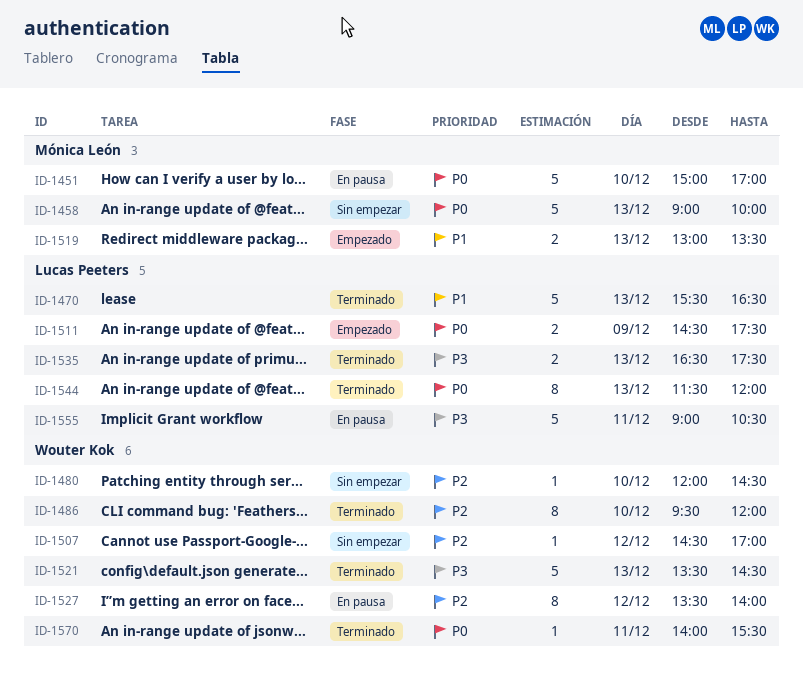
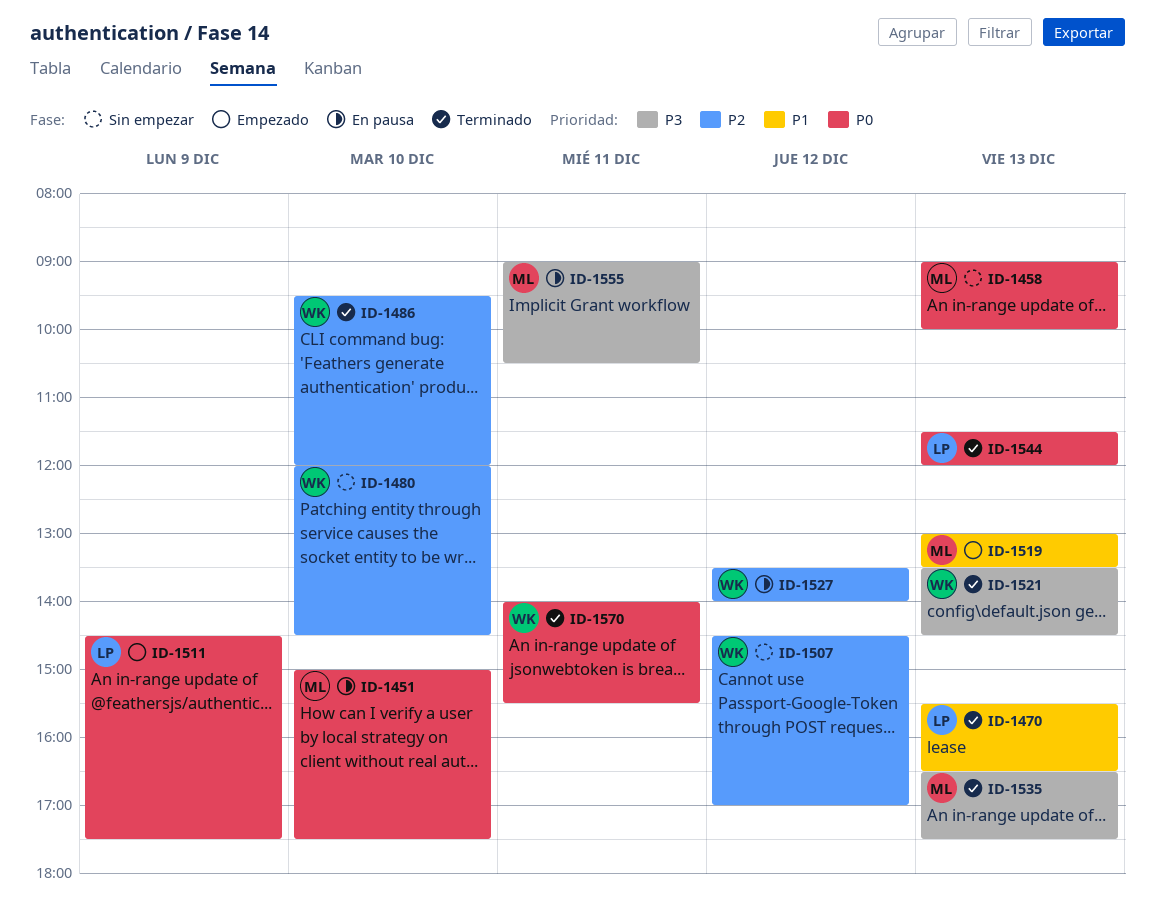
ID-1451, ends: 17:00 -> 17:30
ID-1535, owner: Lucas Peeters -> Mónica León
ID-1555, owner: Lucas Peeters -> Mónica León

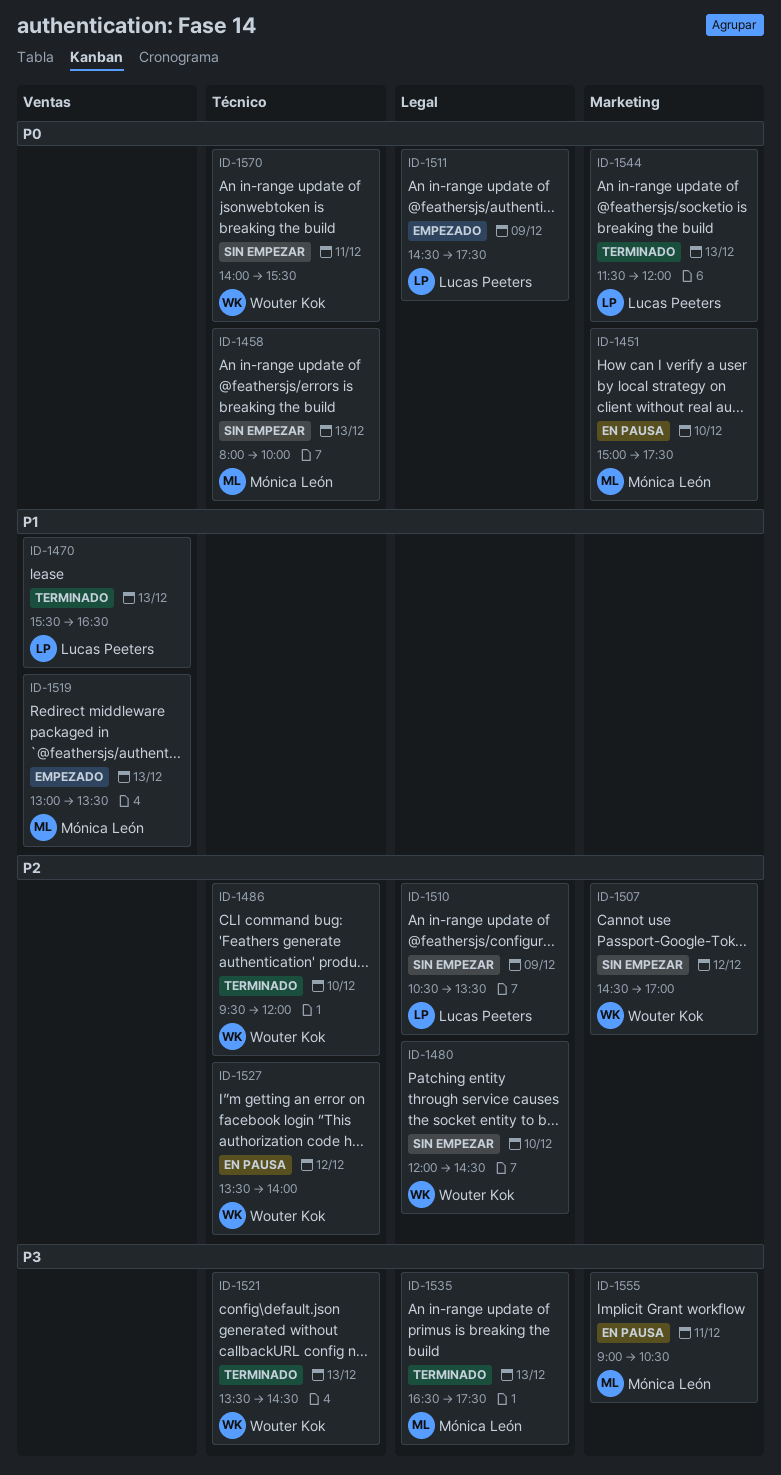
ID-1458, begins: 09:00 -> 08:00
ID-1510: none -> present
ID-1570, status: Terminado -> Sin empezar

